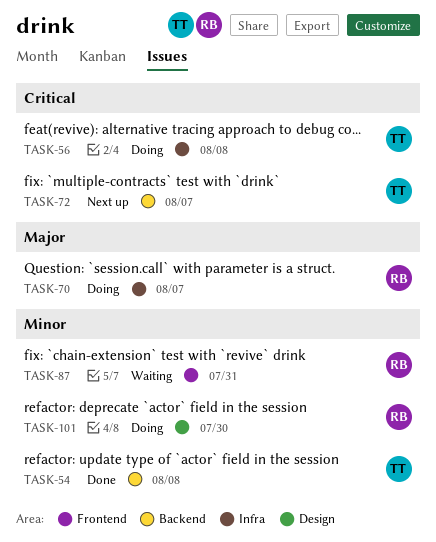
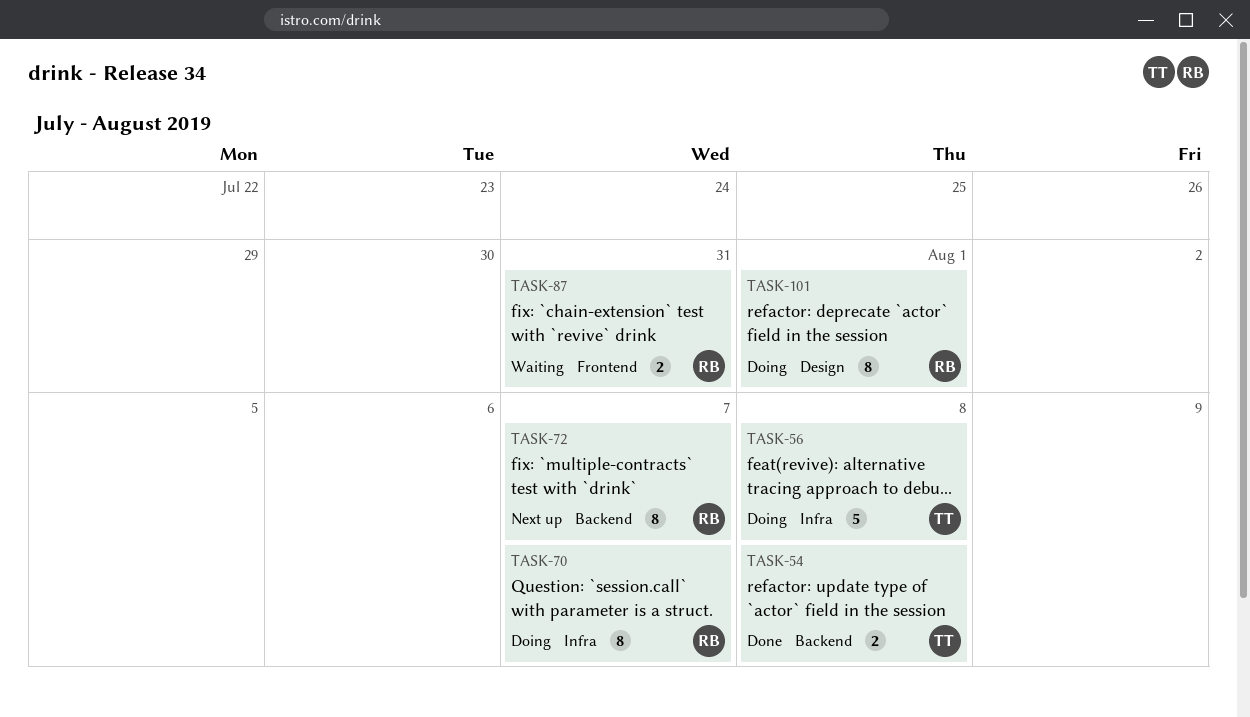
TASK-72, owner: TT -> RB
TASK-101, due: Jul 30 -> Aug 1

